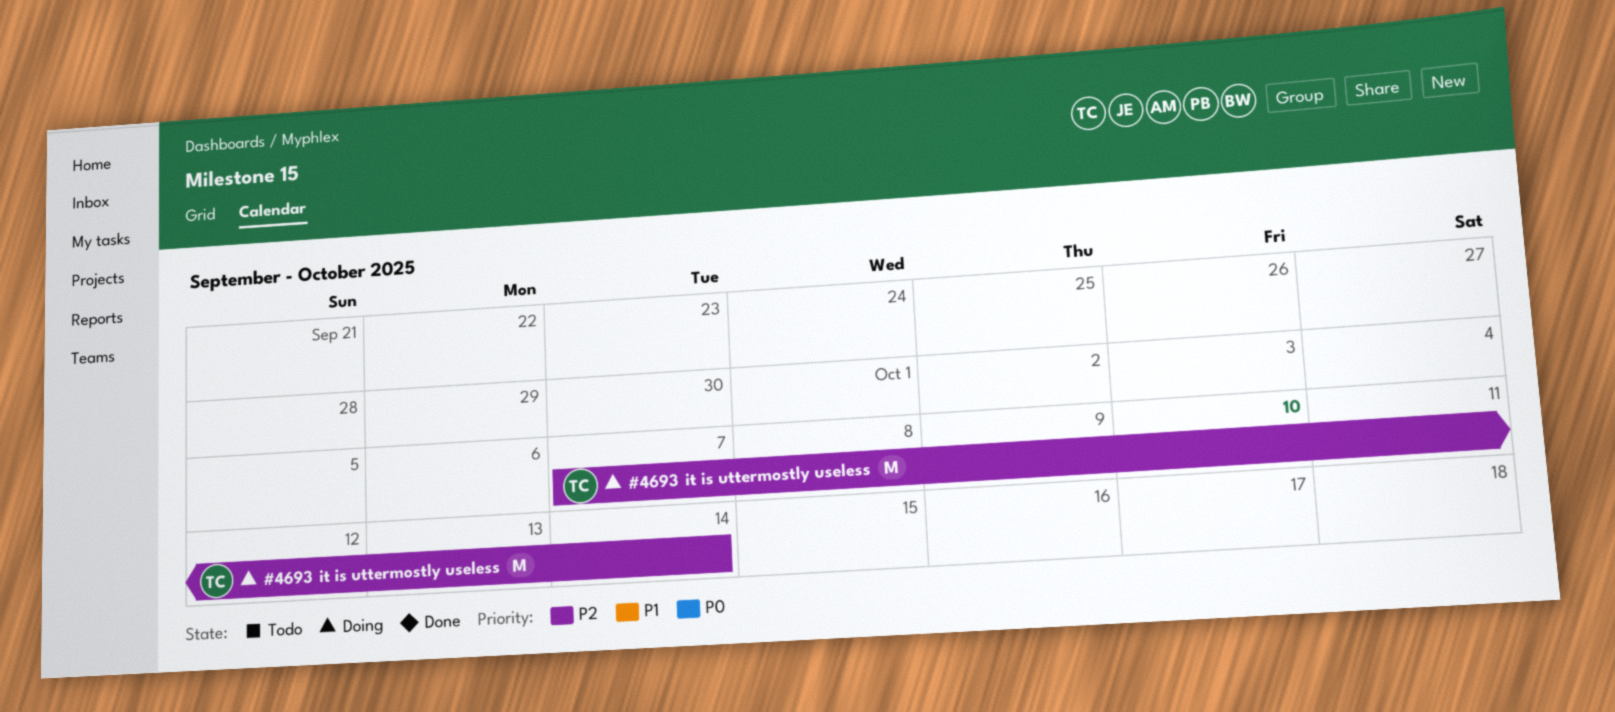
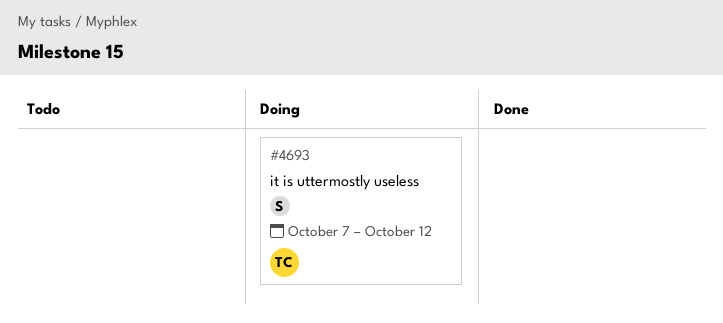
#4693, estimate: M -> S
#4693, due: Oct 14 -> Oct 12

